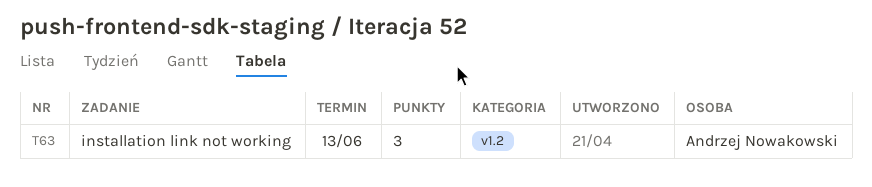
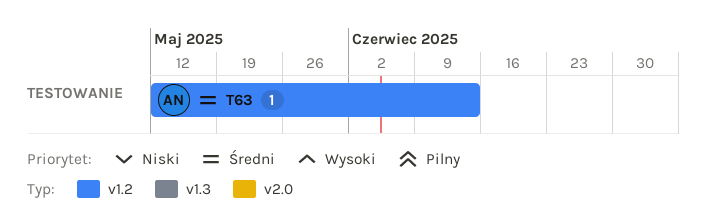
T63, estimate: 3 -> 1

